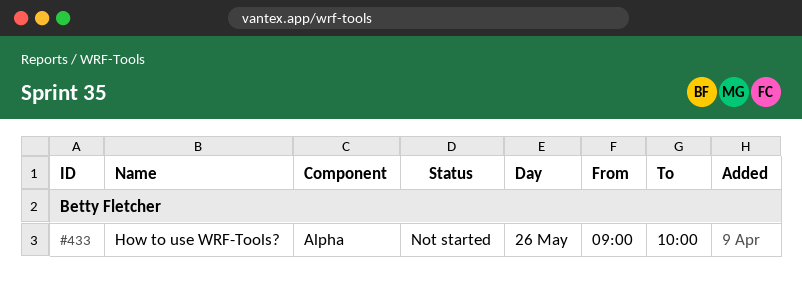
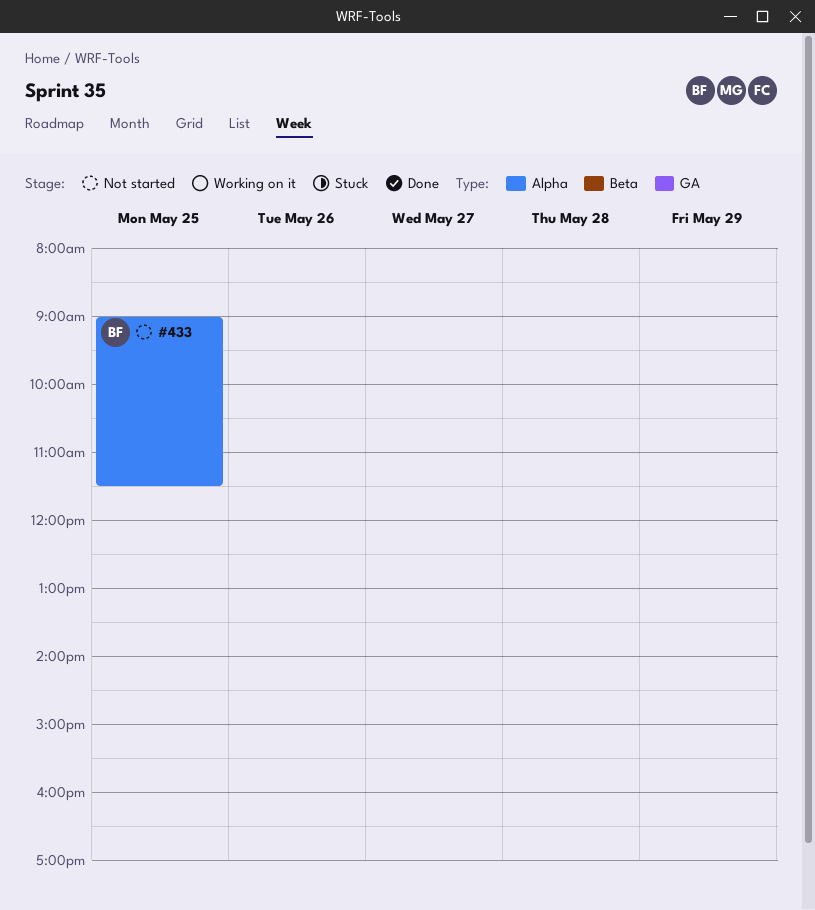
#433, day: May 26 -> May 25
#433, ends: 10:00 -> 11:30

